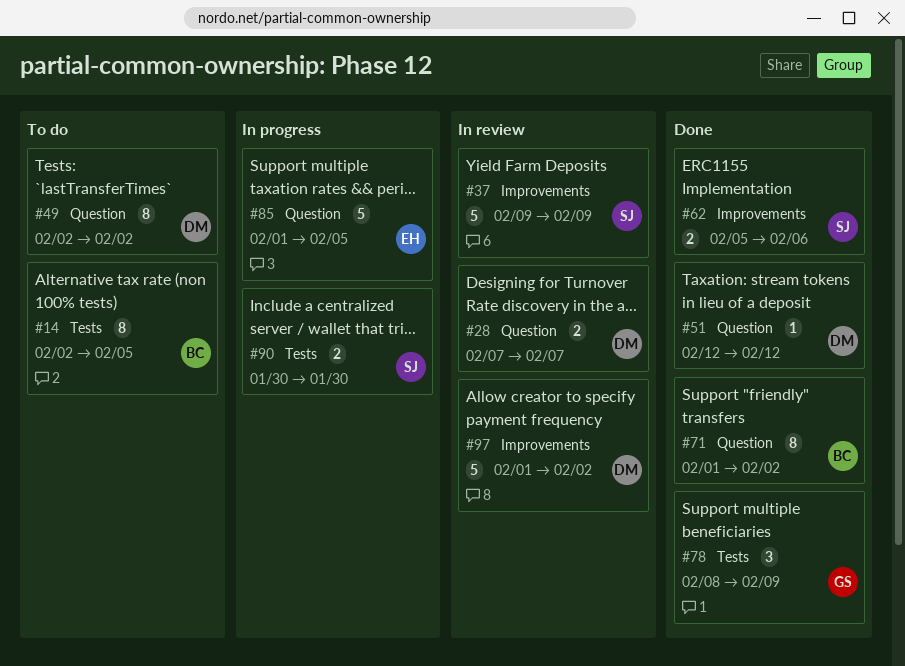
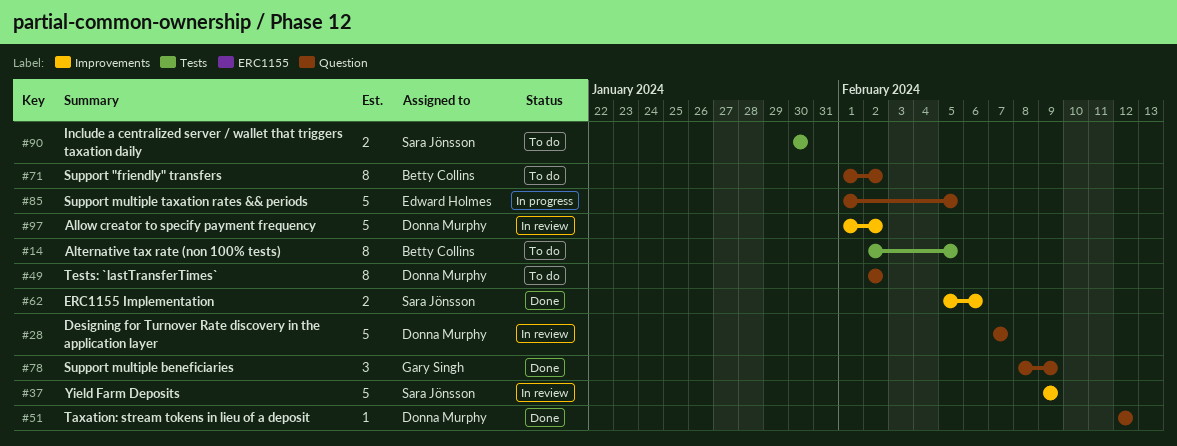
#28, estimate: 2 -> 5
#71, status: Done -> To do
#78, label: Tests -> Question
#90, status: In progress -> To do

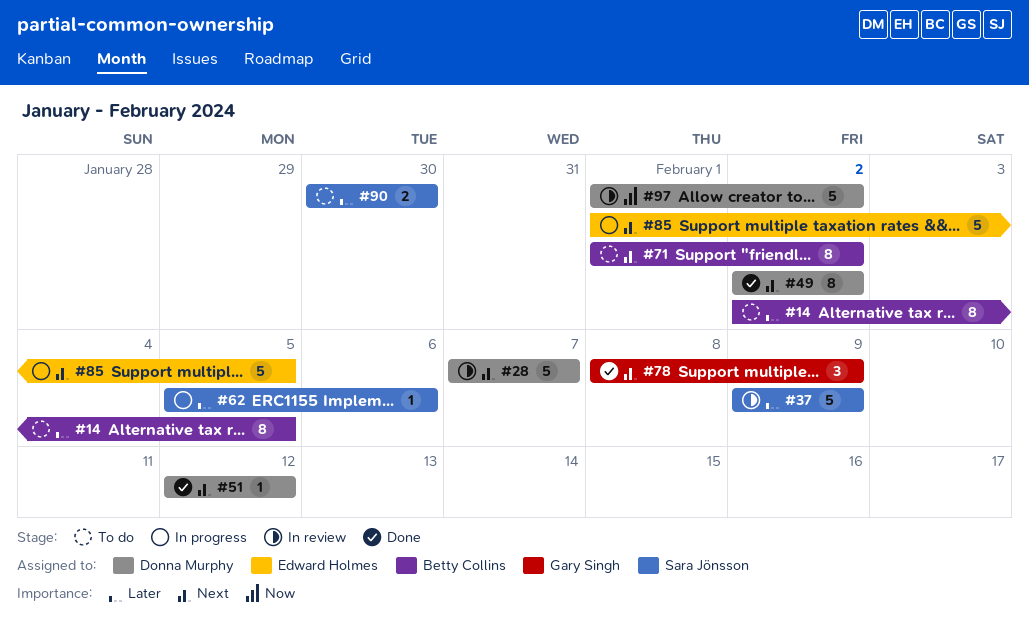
#49, status: To do -> Done
#62, status: Done -> In progress
#62, estimate: 2 -> 1

